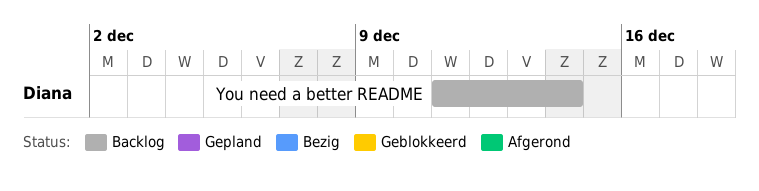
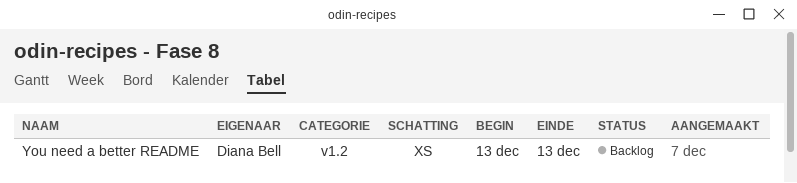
You need a better README, start: Dec 11 -> Dec 13
You need a better README, due: Dec 14 -> Dec 13

